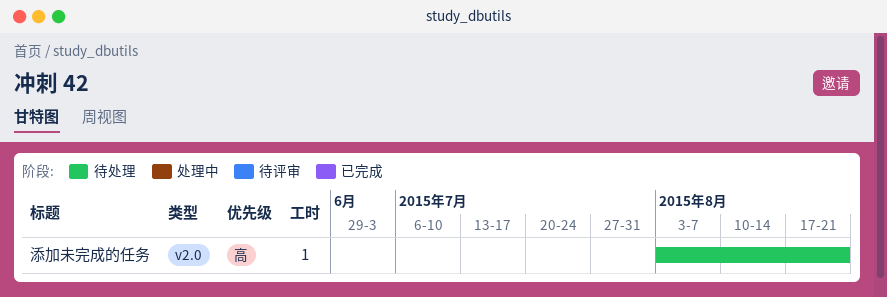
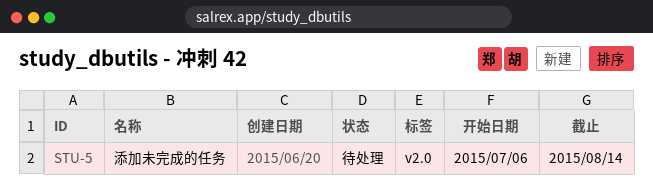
添加未完成的任务, start: Aug 3 -> Jul 6
添加未完成的任务, due: Aug 21 -> Aug 14

